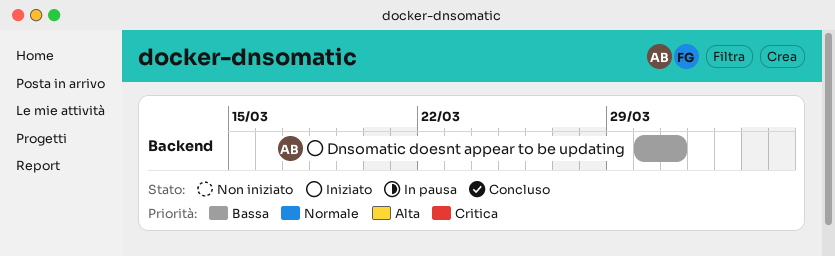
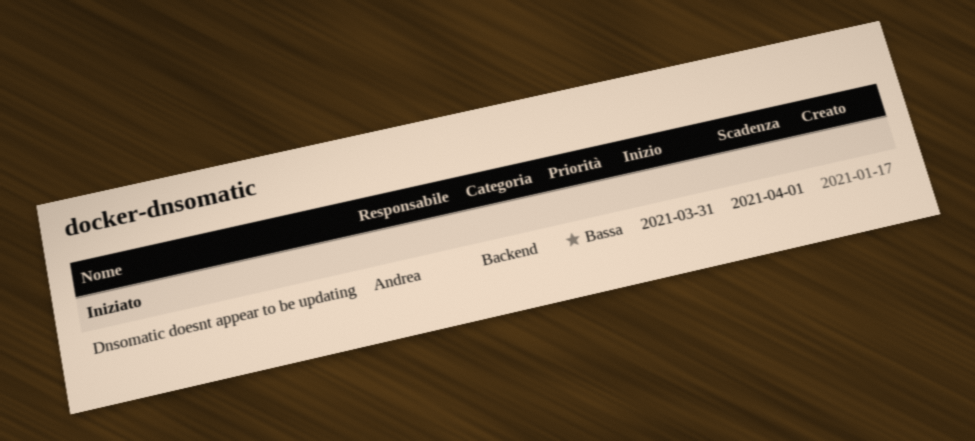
Dnsomatic doesnt appear to be updating, start: Mar 30 -> Mar 31
Dnsomatic doesnt appear to be updating, due: Mar 31 -> Apr 1

